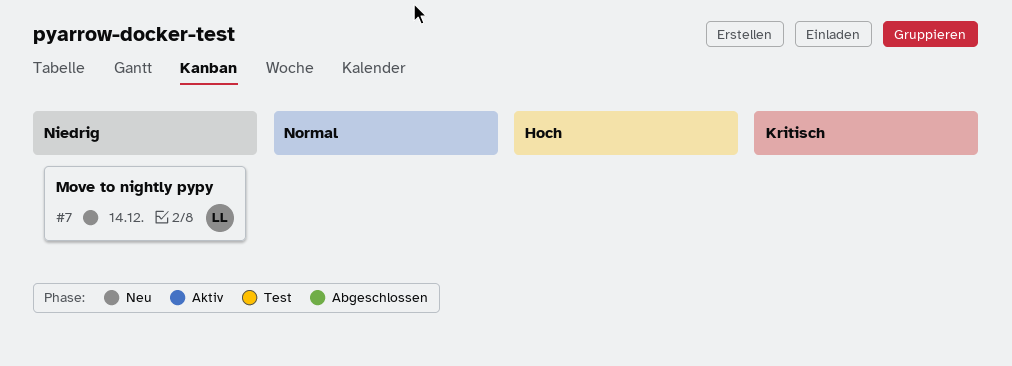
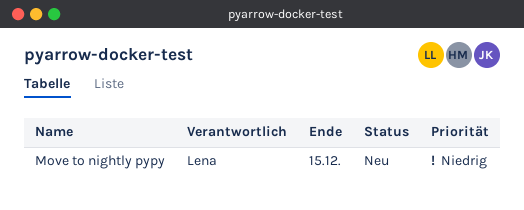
Move to nightly pypy, due: Dec 14 -> Dec 15

